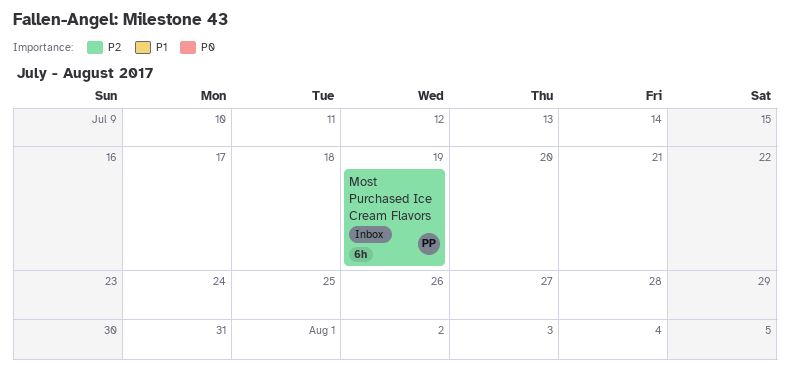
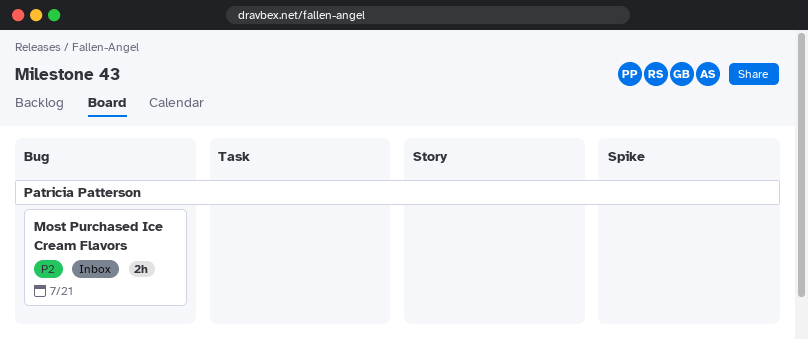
Most Purchased Ice Cream Flavors, estimate: 6h -> 2h
Most Purchased Ice Cream Flavors, due: Jul 19 -> Jul 21

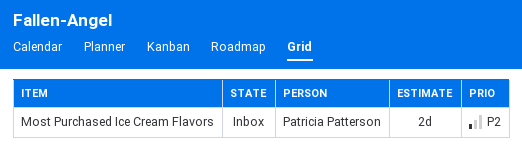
Most Purchased Ice Cream Flavors, estimate: 2h -> 2d

